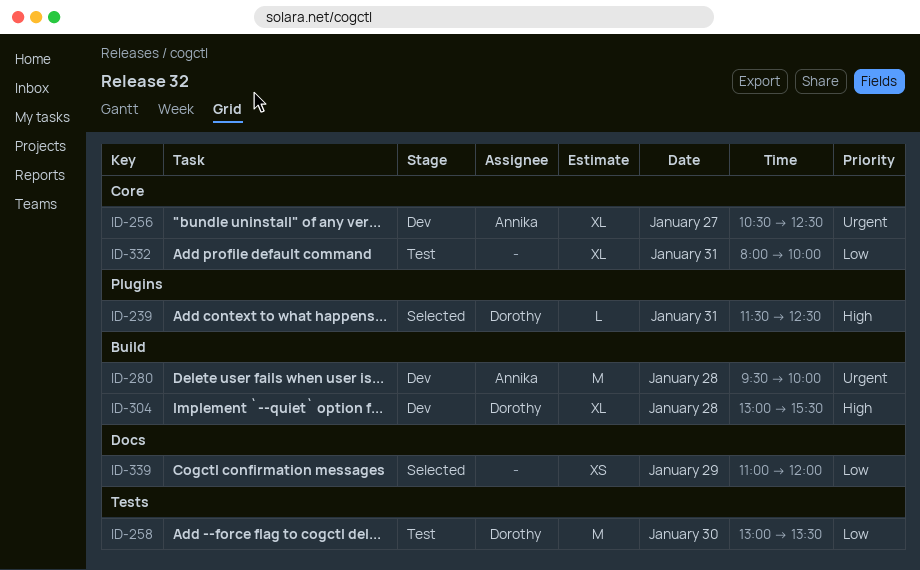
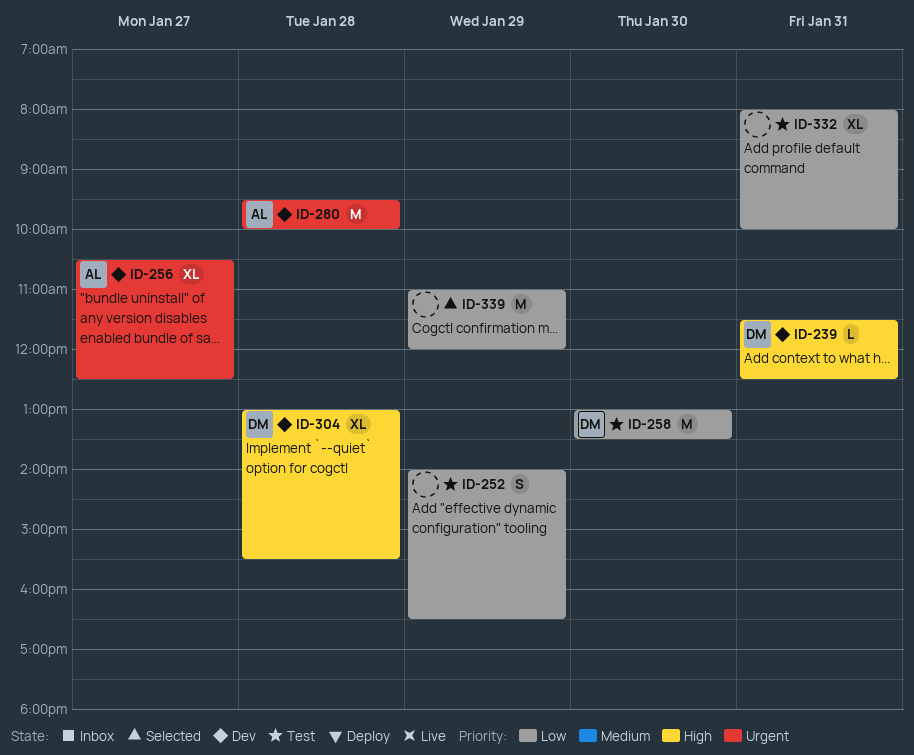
ID-239, status: Selected -> Dev
ID-252: none -> present
ID-339, estimate: XS -> M

